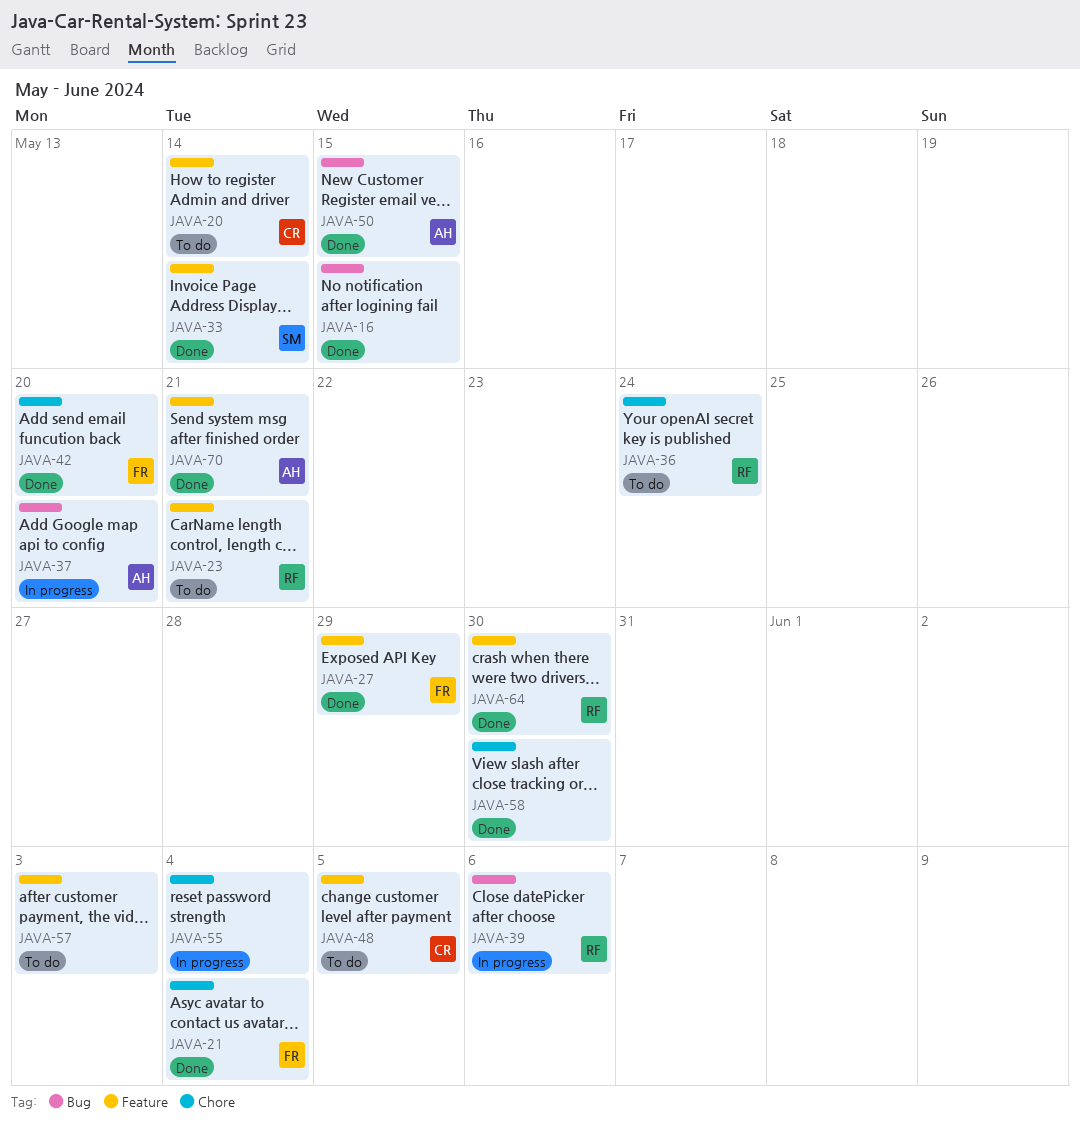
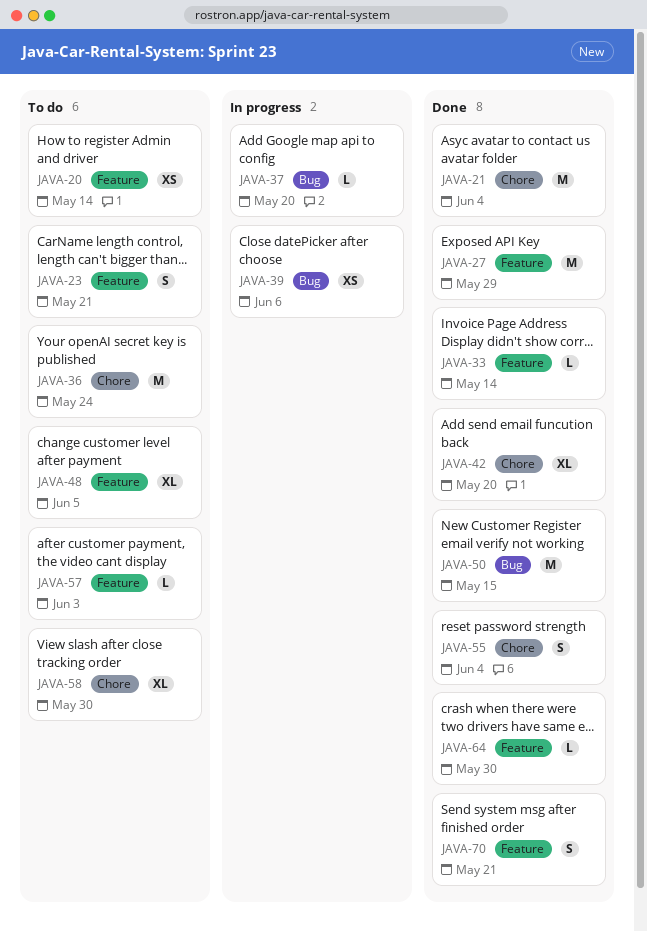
JAVA-16: present -> none
JAVA-55, status: In progress -> Done
JAVA-58, status: Done -> To do

